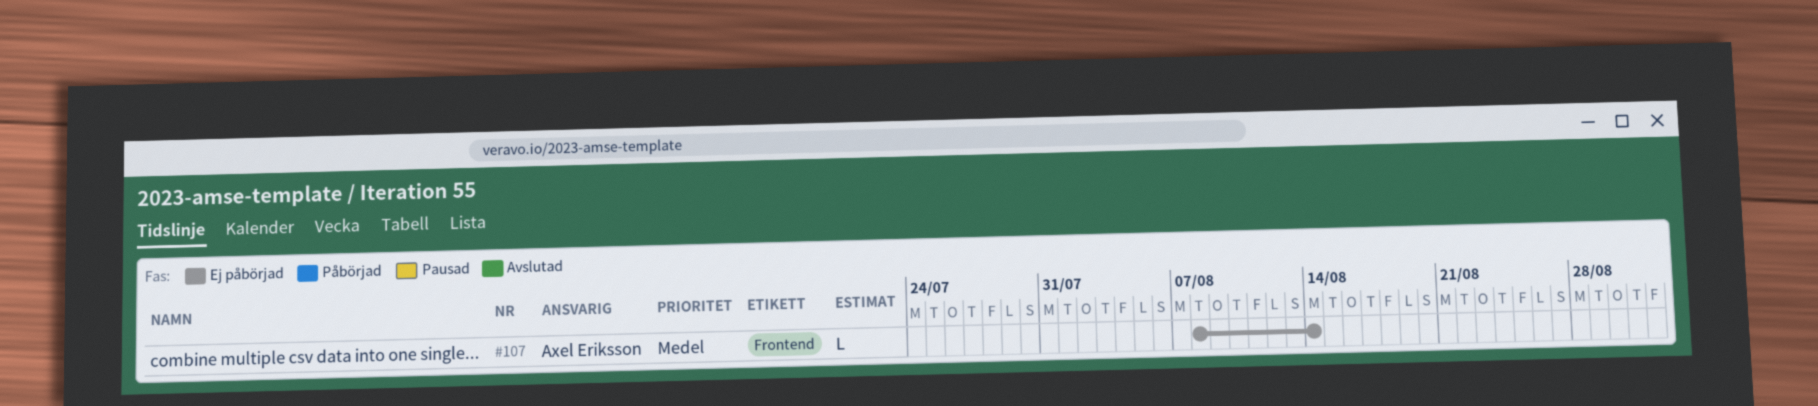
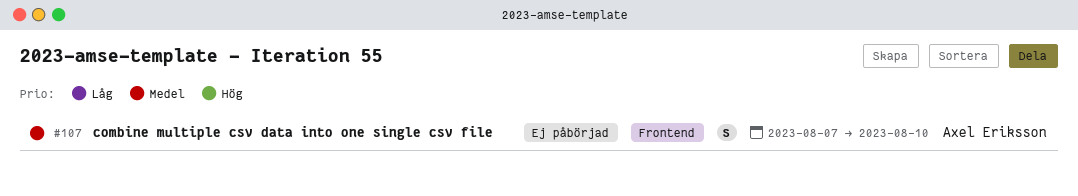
#107, estimate: L -> S
#107, start: Aug 8 -> Aug 7
#107, due: Aug 14 -> Aug 10

